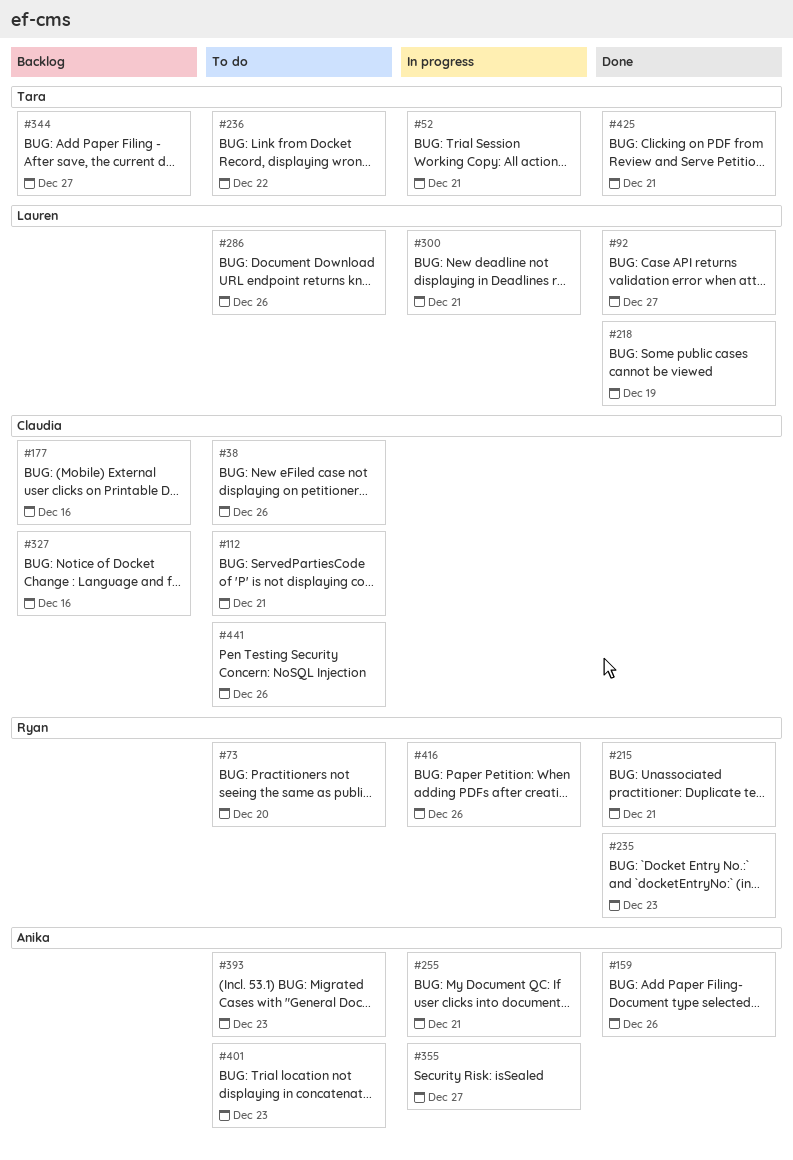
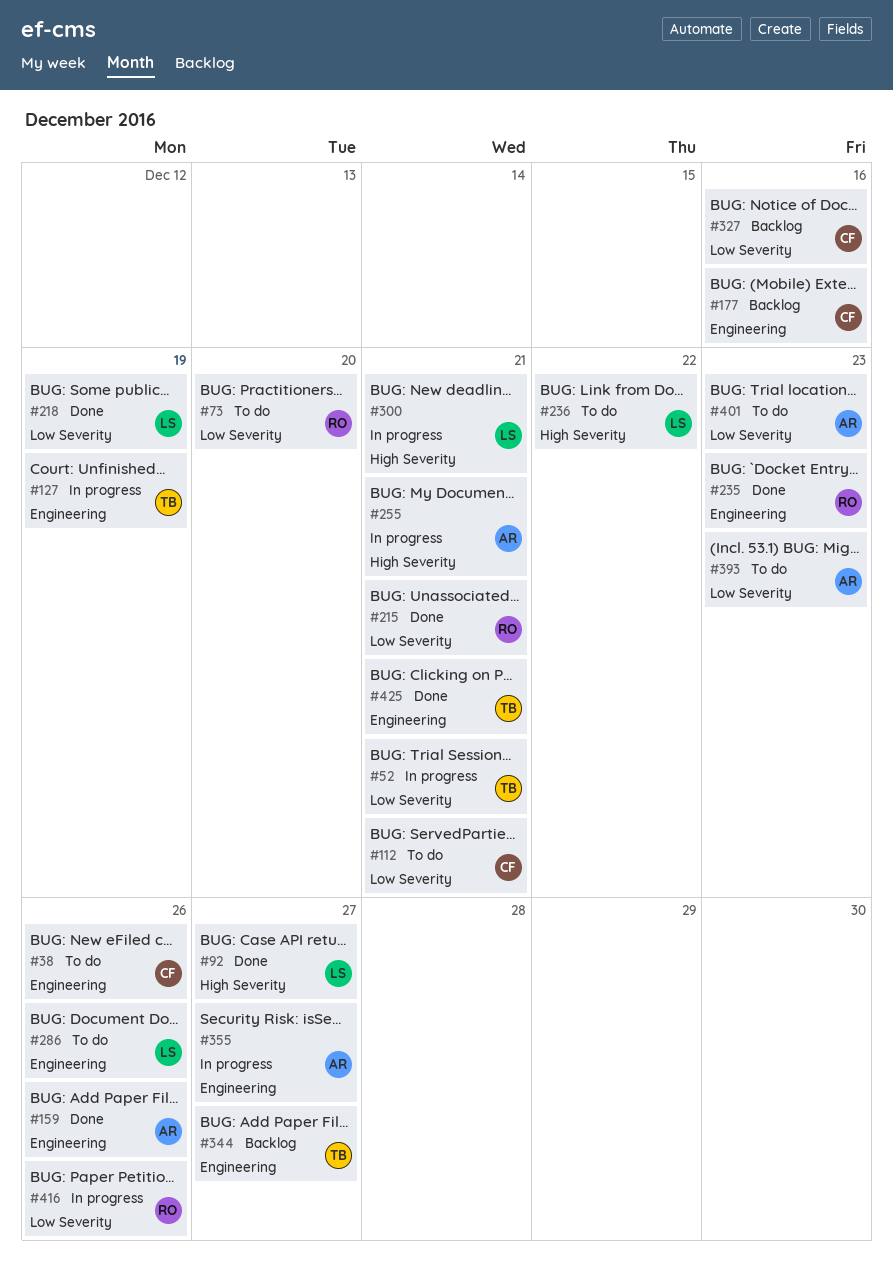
#127: none -> present
#236, owner: Tara -> Lauren
#441: present -> none

